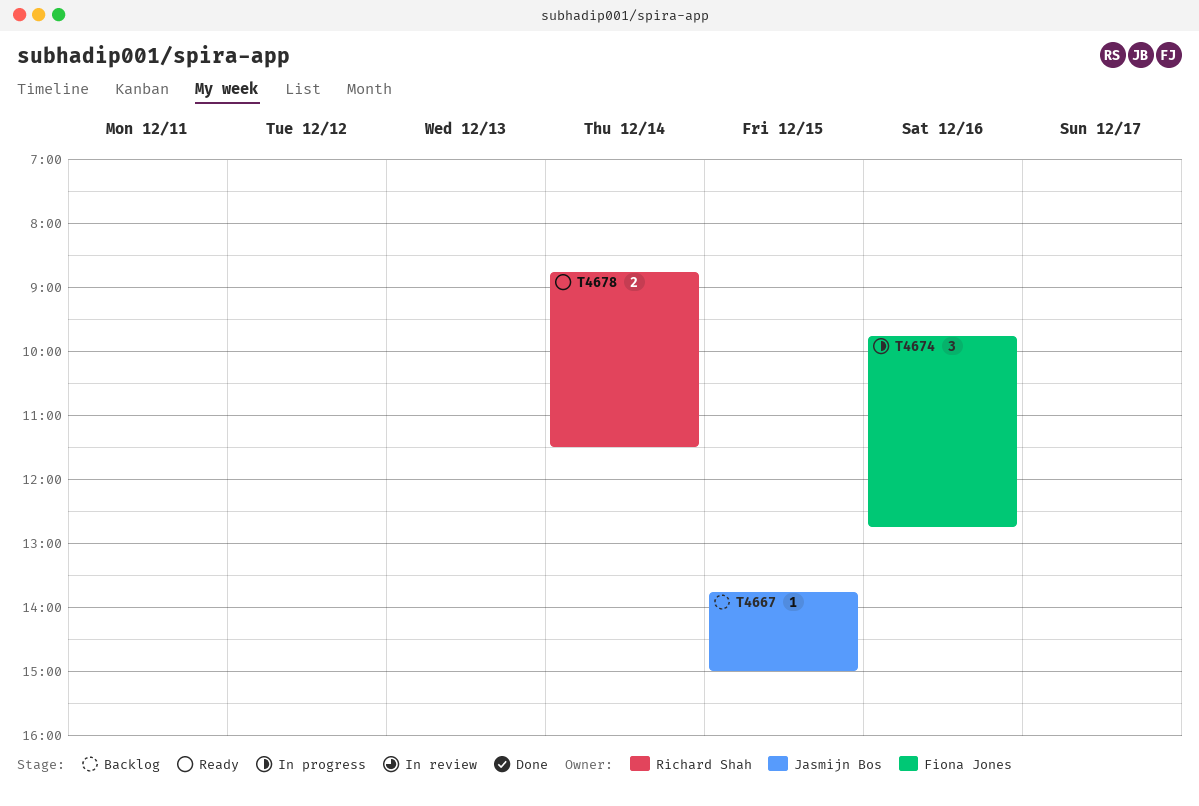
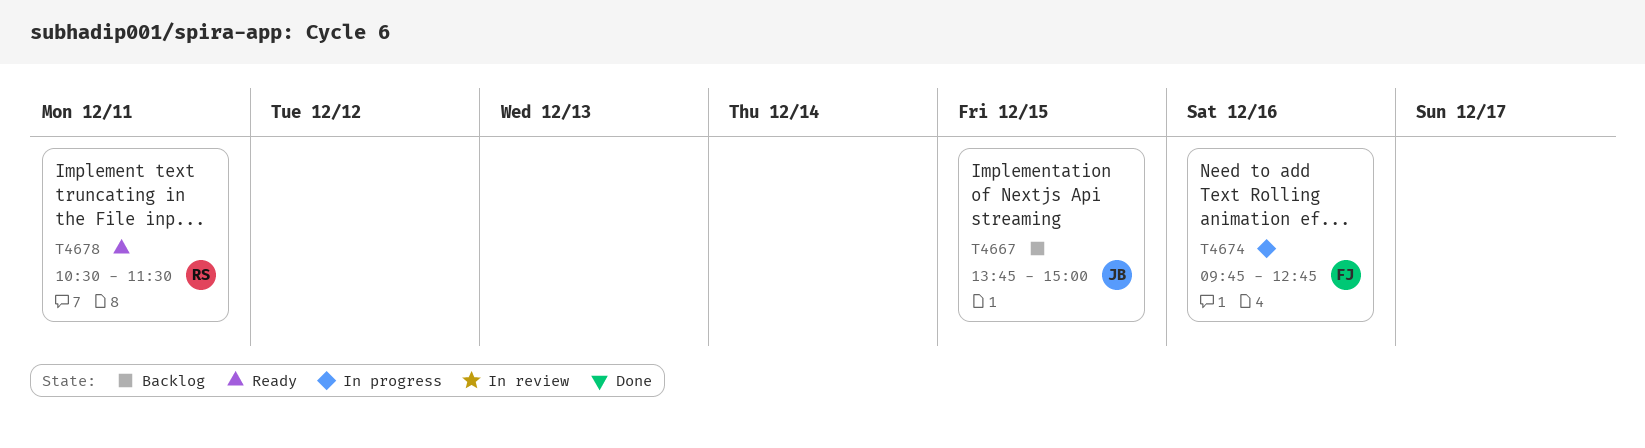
T4678, day: Dec 14 -> Dec 11
T4678, begins: 08:45 -> 10:30

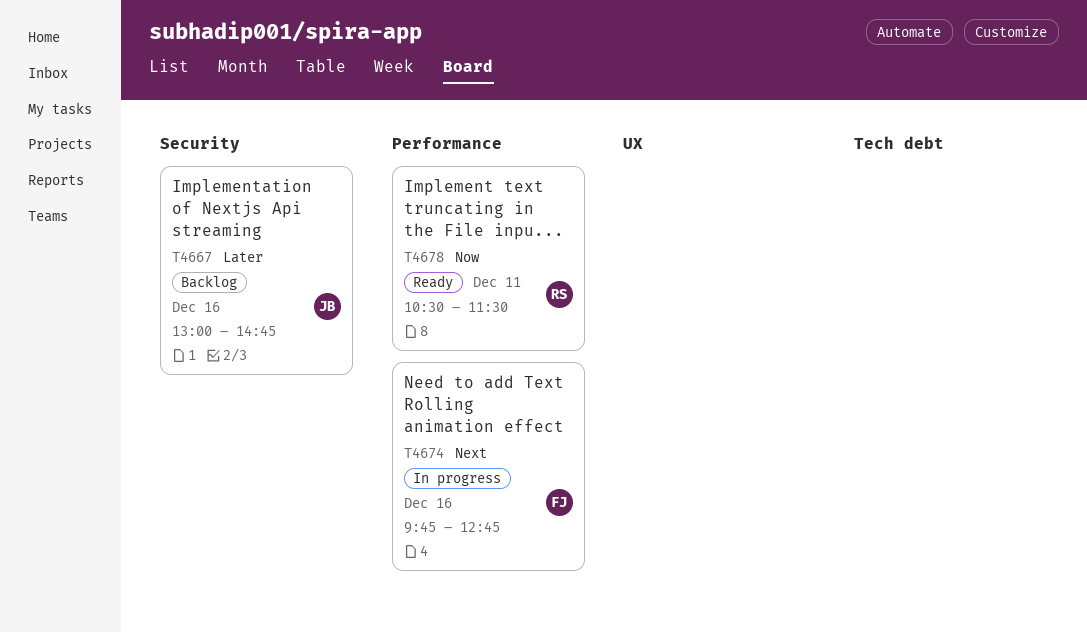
T4667, day: Dec 15 -> Dec 16
T4667, begins: 13:45 -> 13:00
T4667, ends: 15:00 -> 14:45

